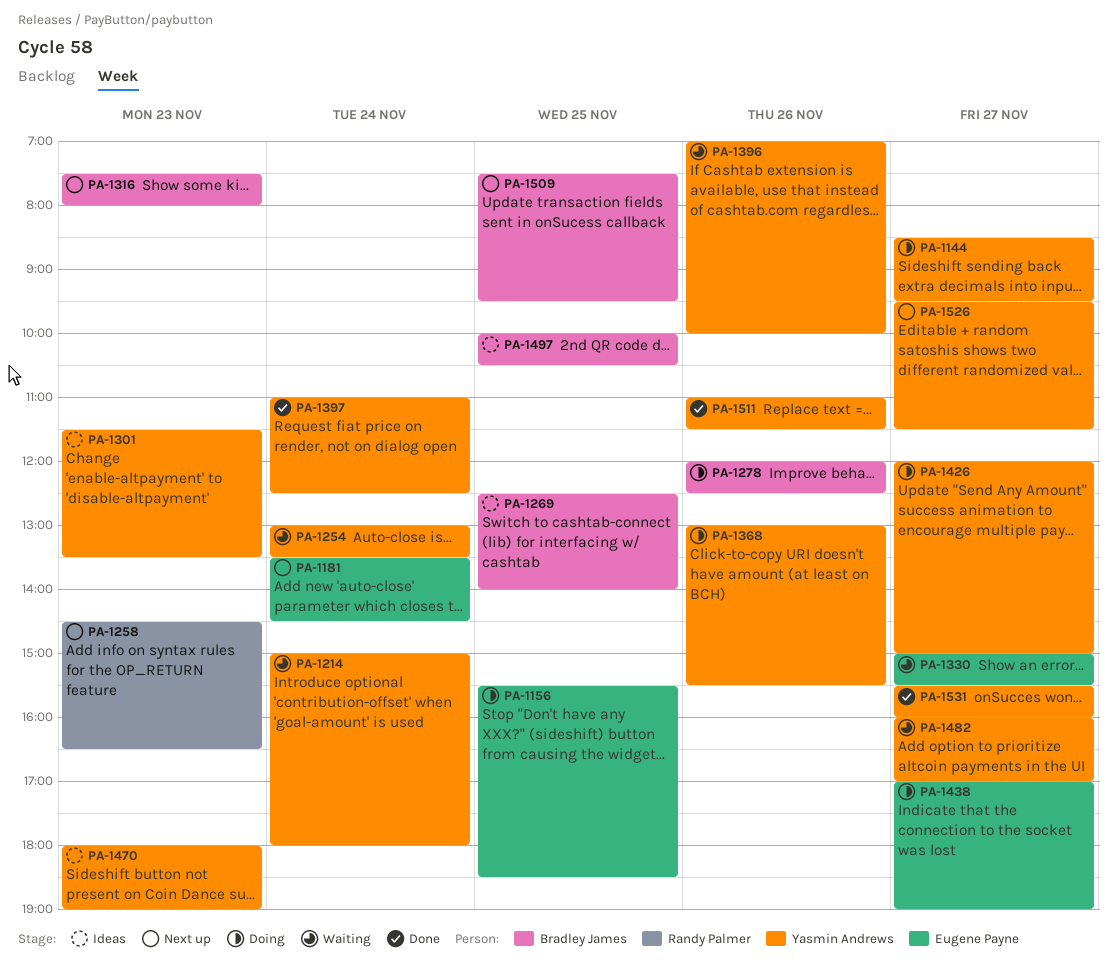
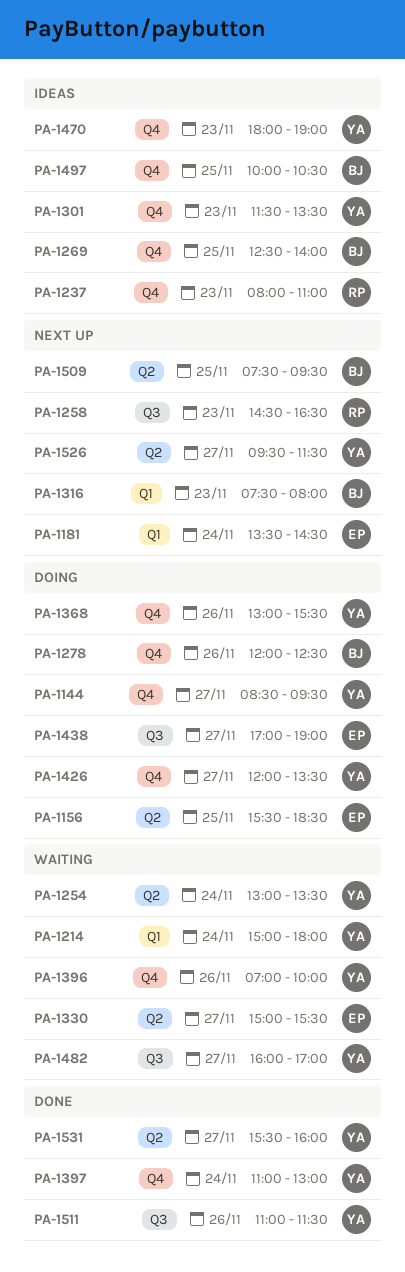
PA-1237: none -> present
PA-1397, ends: 12:30 -> 13:00
PA-1426, ends: 15:00 -> 13:30

